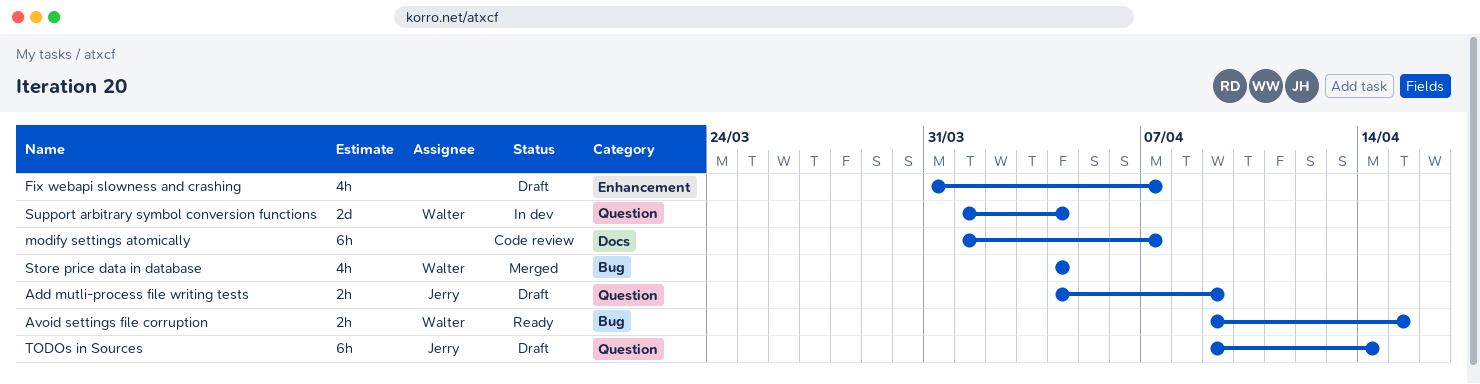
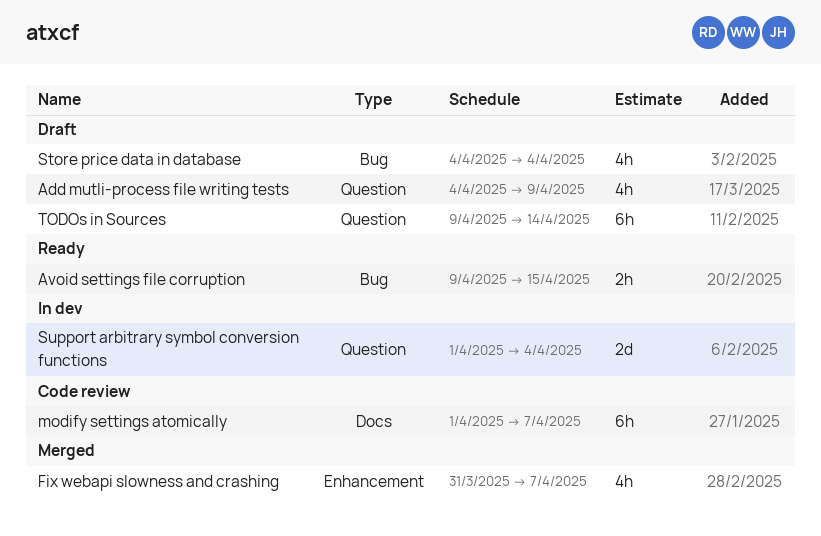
Add mutli-process file writing tests, estimate: 2h -> 4h
Fix webapi slowness and crashing, status: Draft -> Merged
Store price data in database, status: Merged -> Draft

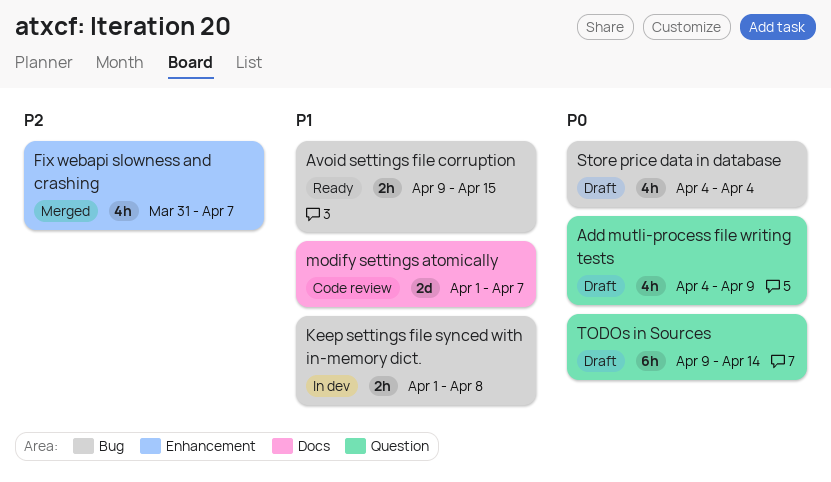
Keep settings file synced with in-memory dict.: none -> present
modify settings atomically, estimate: 6h -> 2d
Support arbitrary symbol conversion functions: present -> none

